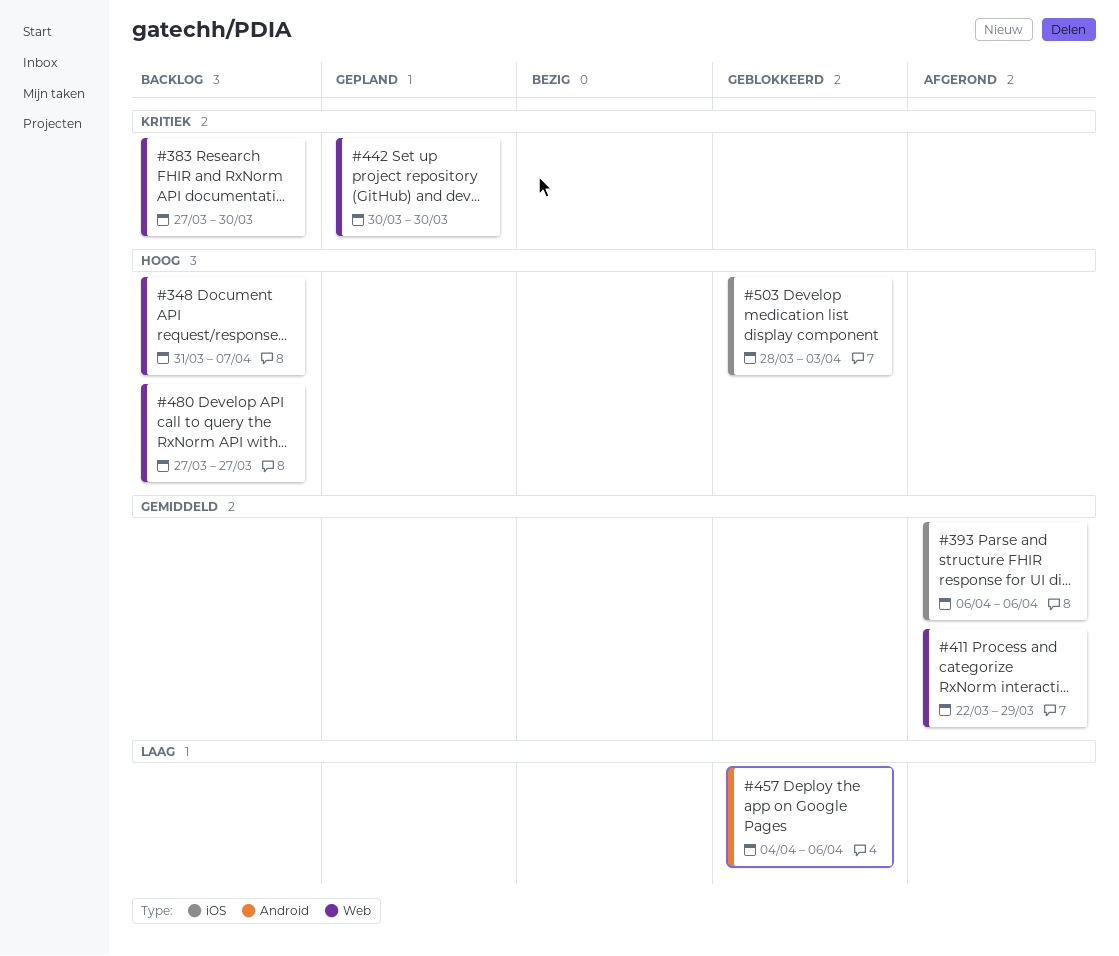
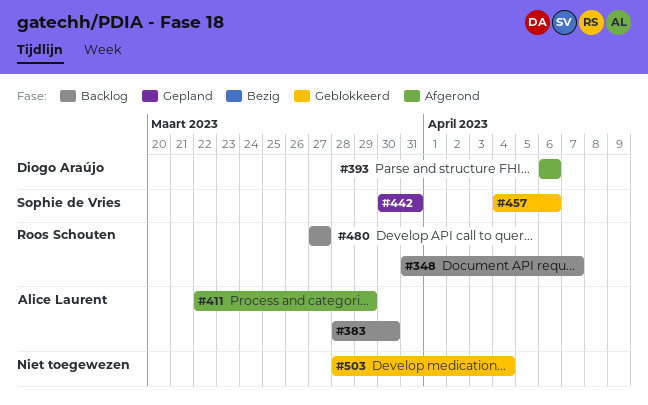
#383, start: Mar 27 -> Mar 28
#442, due: Mar 30 -> Mar 31
#503, due: Apr 3 -> Apr 4

